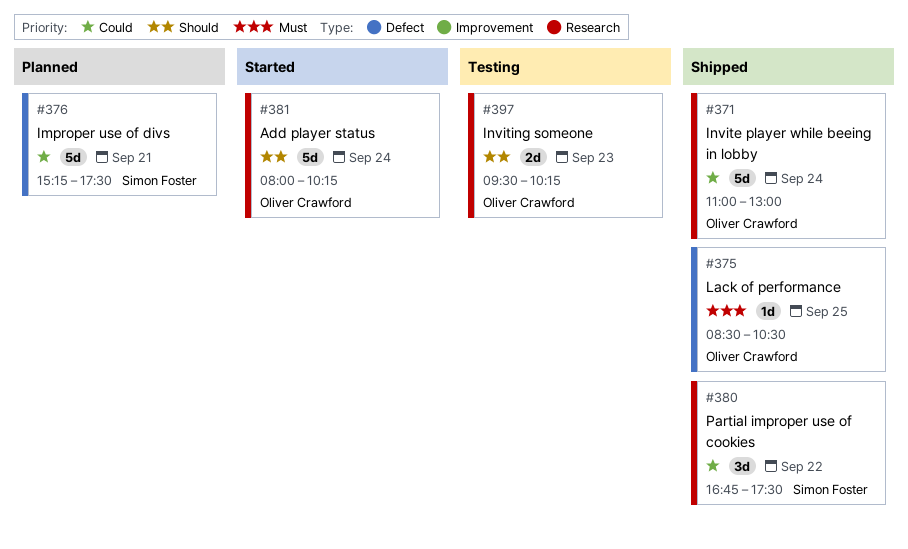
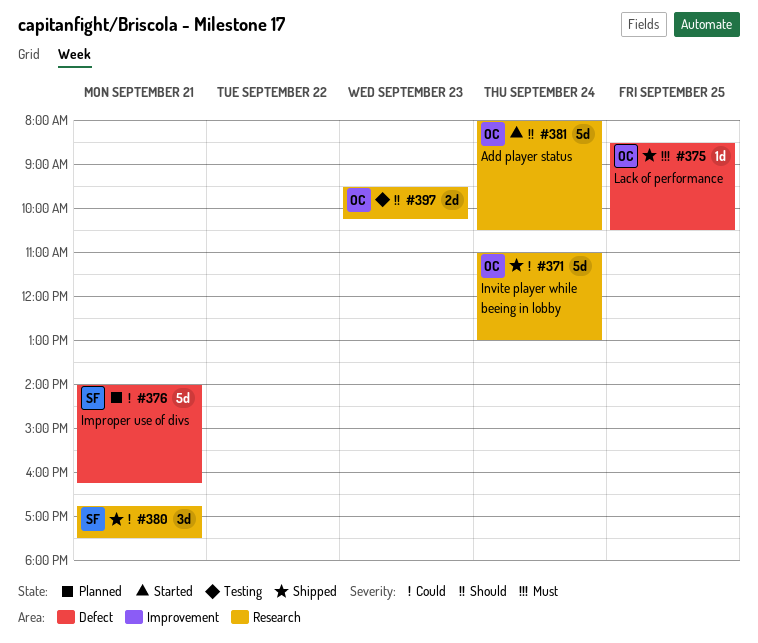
#376, begins: 15:15 -> 14:00
#376, ends: 17:30 -> 16:15
#380, day: Sep 22 -> Sep 21
#381, ends: 10:15 -> 10:30

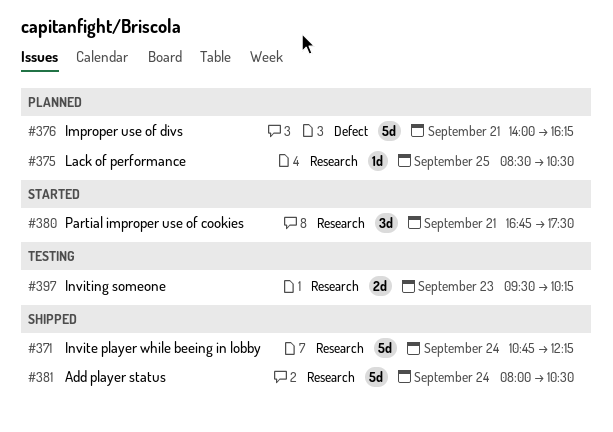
#371, begins: 11:00 -> 10:45
#371, ends: 13:00 -> 12:15
#375, status: Shipped -> Planned
#375, label: Defect -> Research
#380, status: Shipped -> Started
#381, status: Started -> Shipped

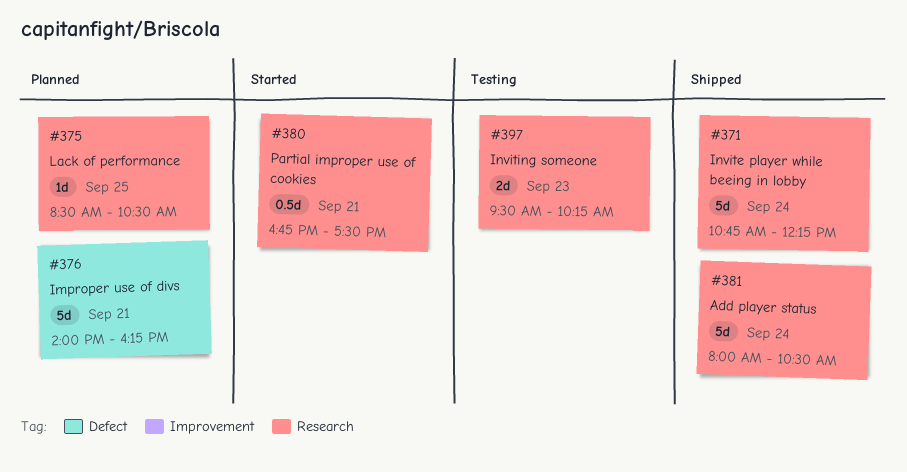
#380, estimate: 3d -> 0.5d

